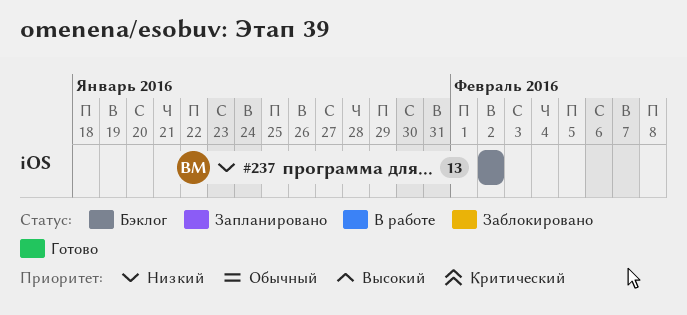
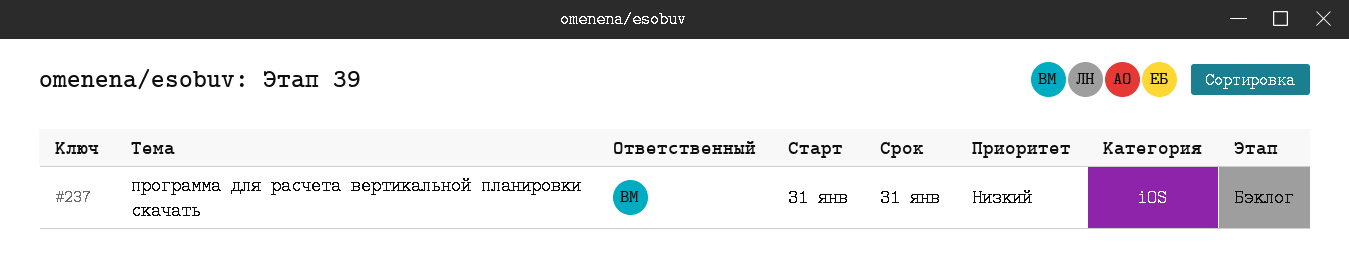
#237, start: Feb 2 -> Jan 31
#237, due: Feb 2 -> Jan 31

